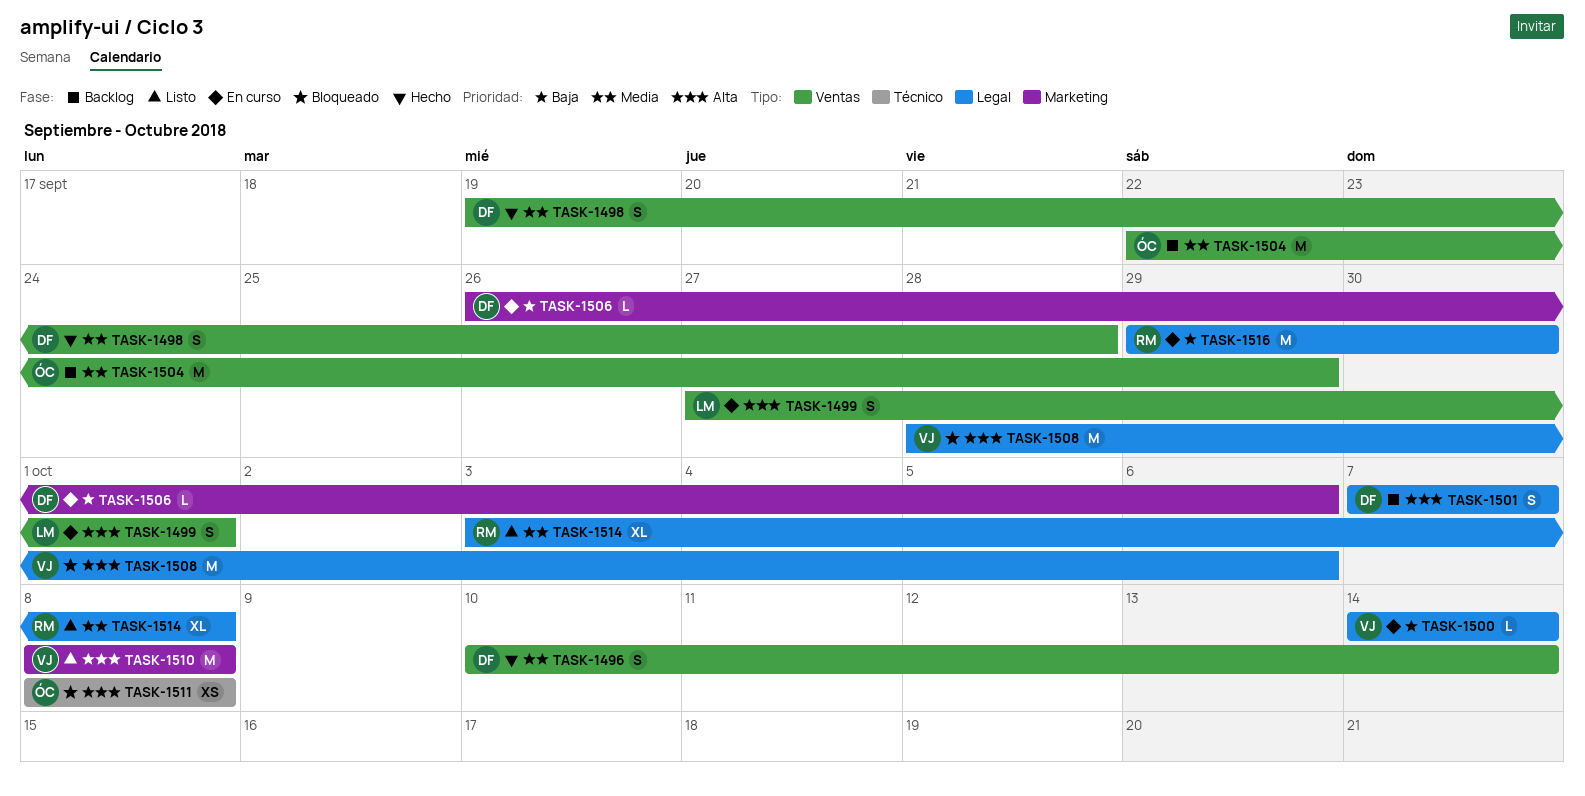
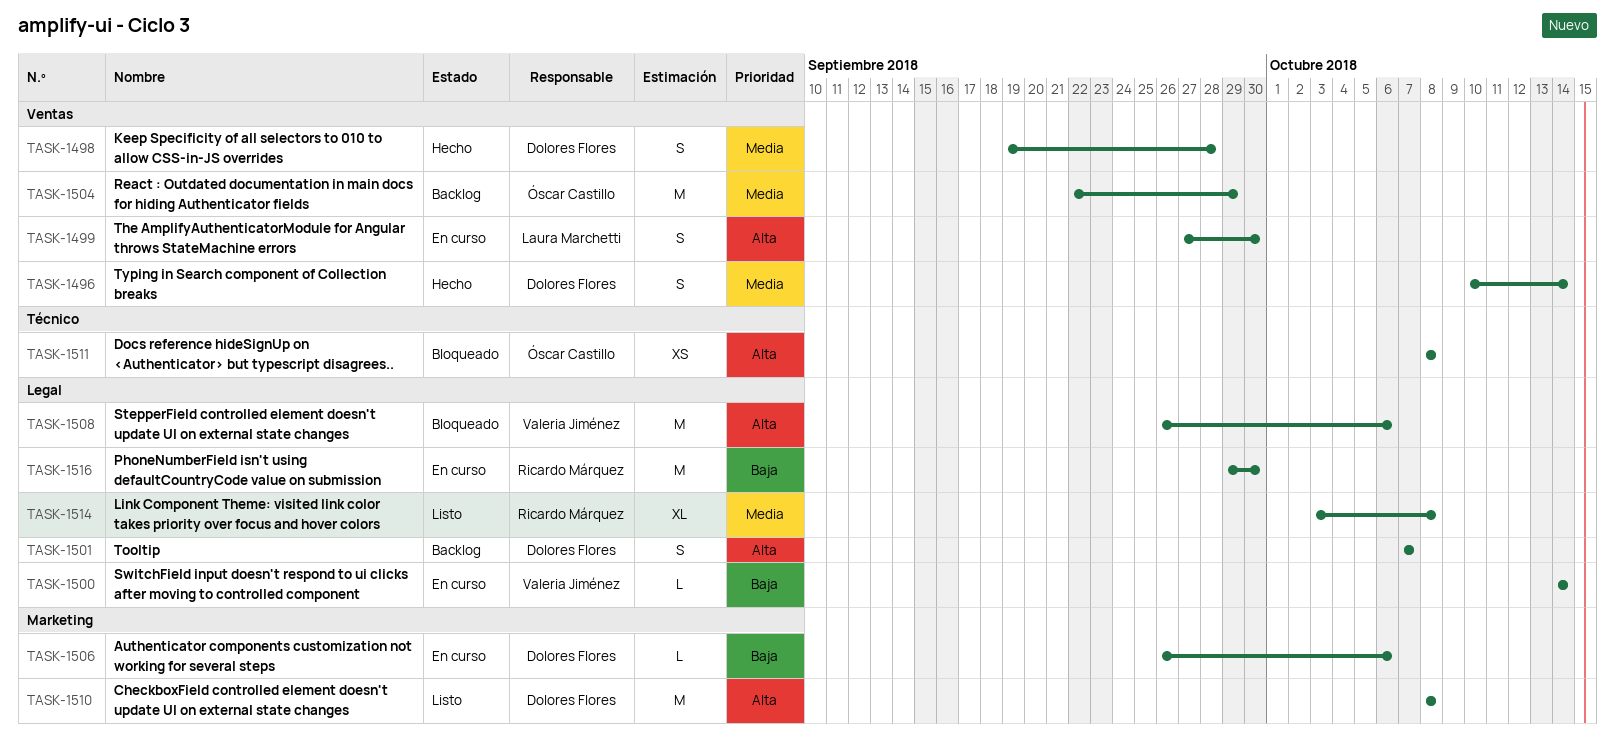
TASK-1499, due: Oct 1 -> Sep 30
TASK-1508, start: Sep 28 -> Sep 26
TASK-1510, owner: Valeria Jiménez -> Dolores Flores

